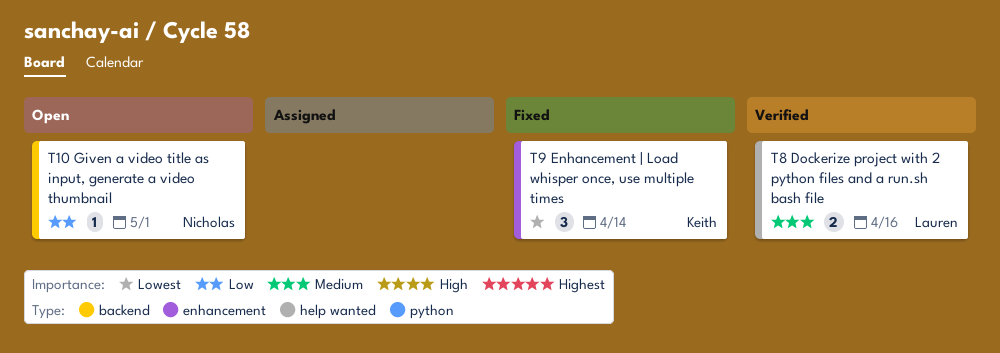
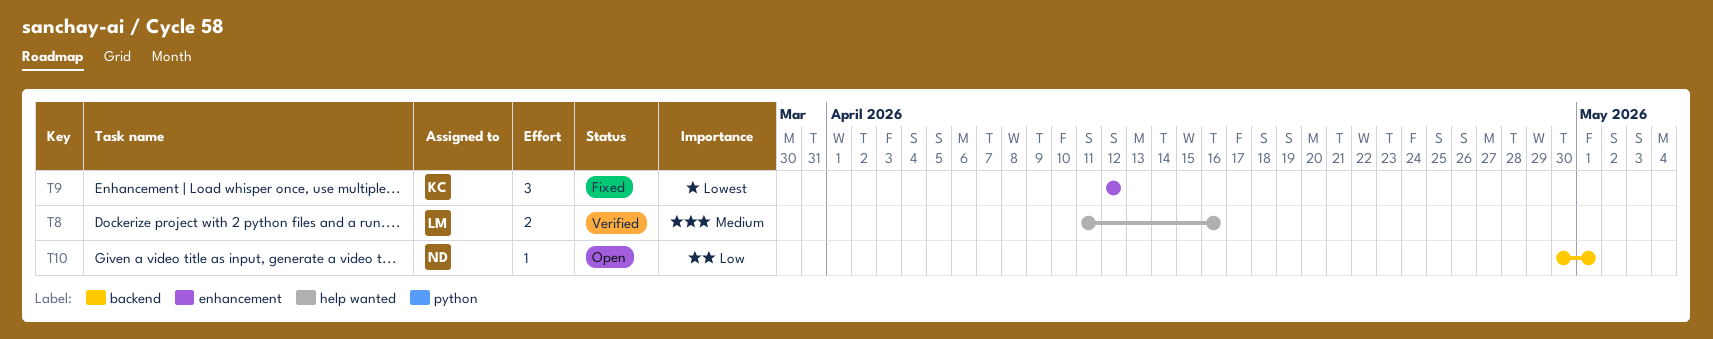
T9, due: Apr 14 -> Apr 12

